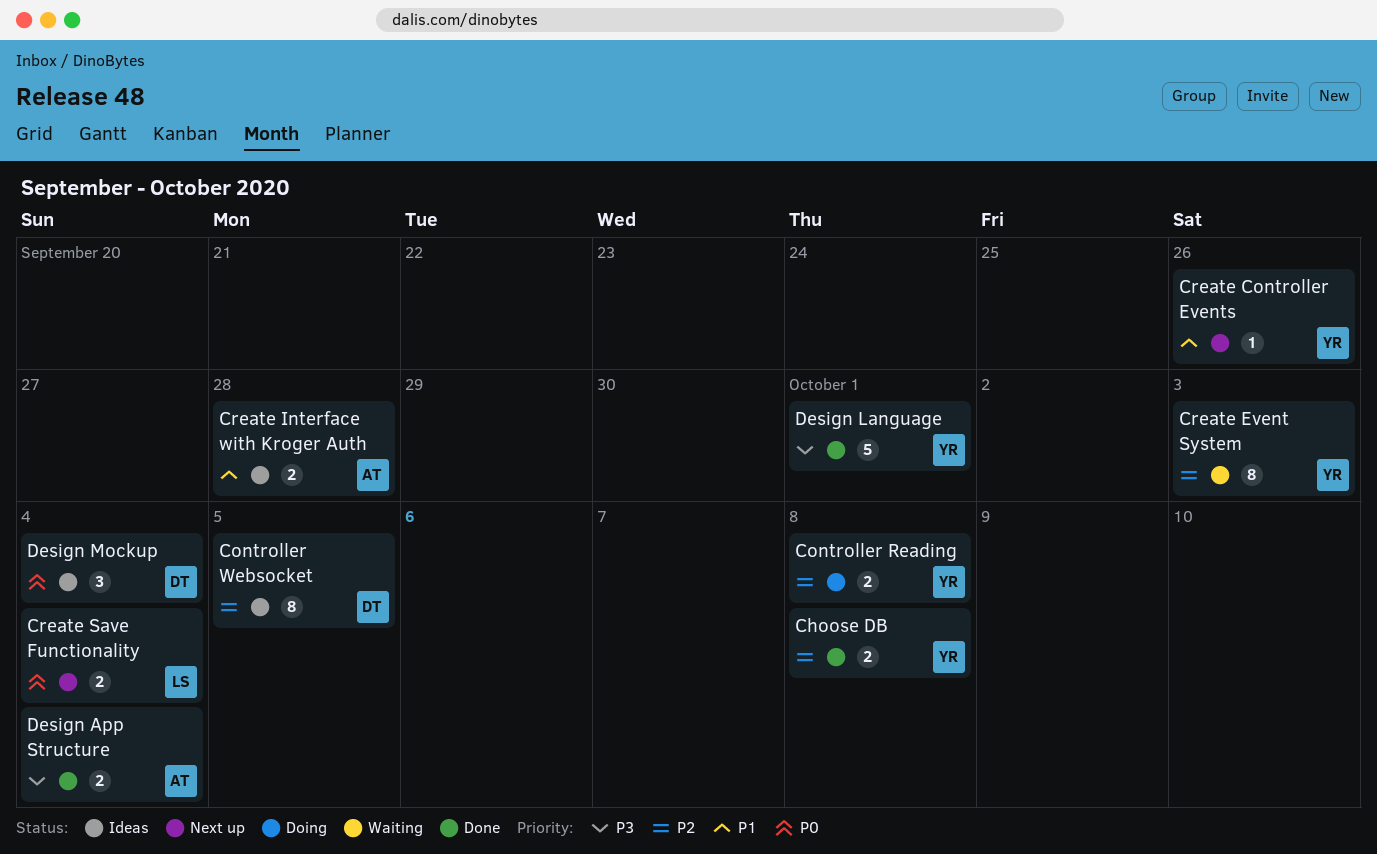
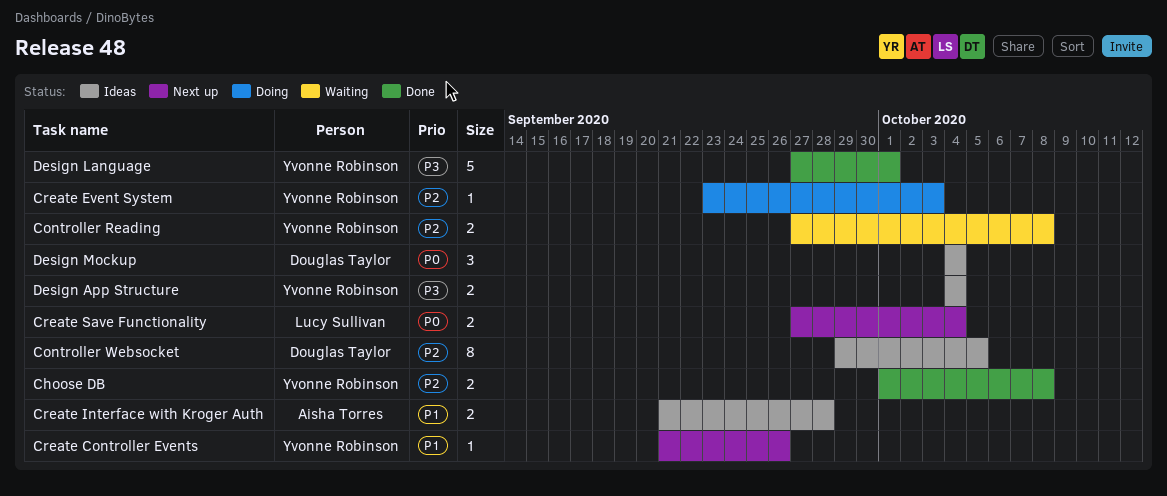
Controller Reading, status: Doing -> Waiting
Create Event System, status: Waiting -> Doing
Create Event System, estimate: 8 -> 1
Design App Structure, status: Done -> Ideas
Design App Structure, owner: Aisha Torres -> Yvonne Robinson

